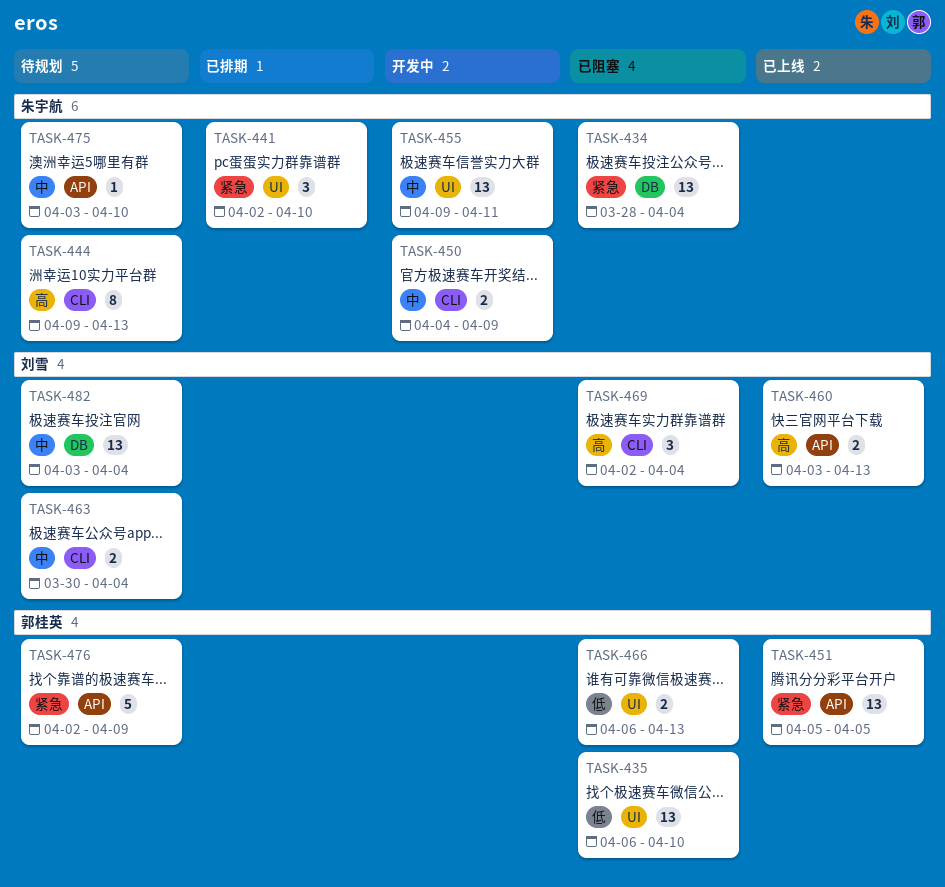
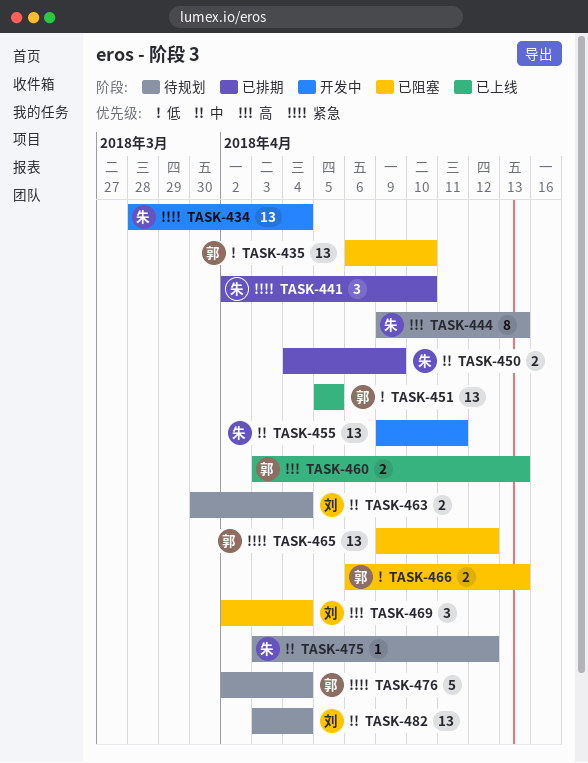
TASK-434, status: 已阻塞 -> 开发中
TASK-450, status: 开发中 -> 已排期
TASK-451, priority: 紧急 -> 低
TASK-460, owner: 刘雪 -> 郭桂英
TASK-465: none -> present
TASK-475, due: Apr 10 -> Apr 12
TASK-476, due: Apr 9 -> Apr 4

